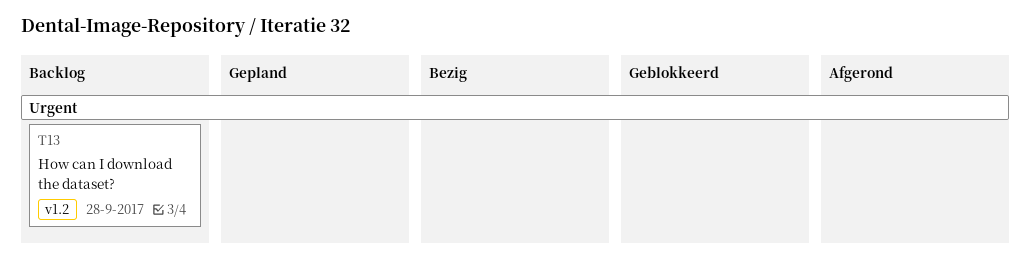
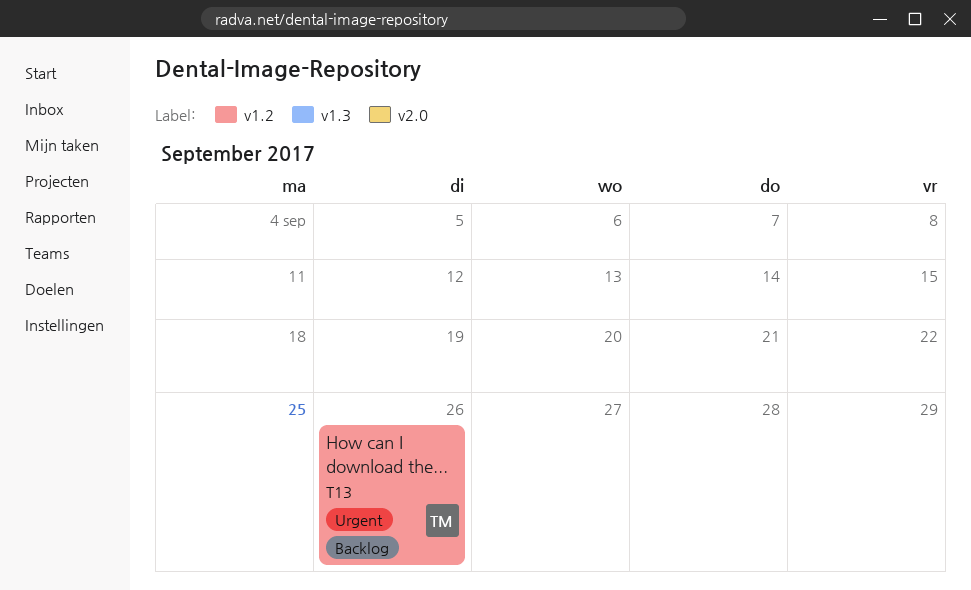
T13, due: Sep 28 -> Sep 26

